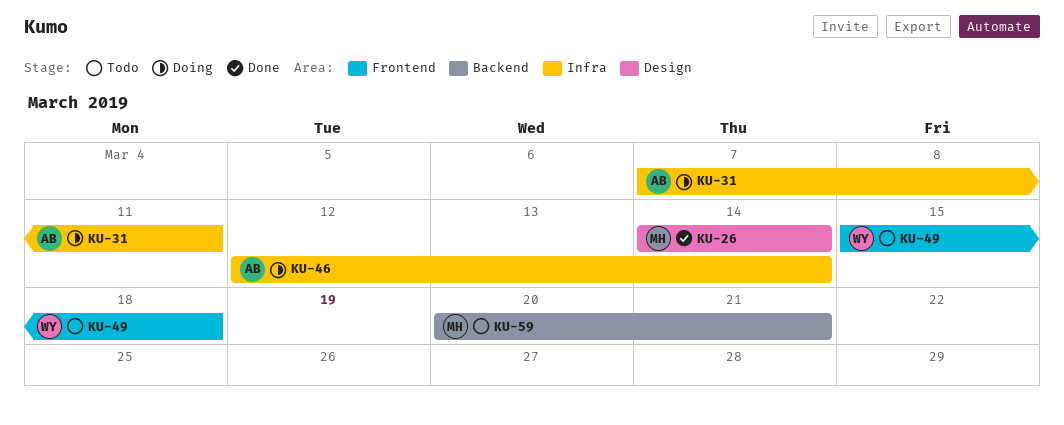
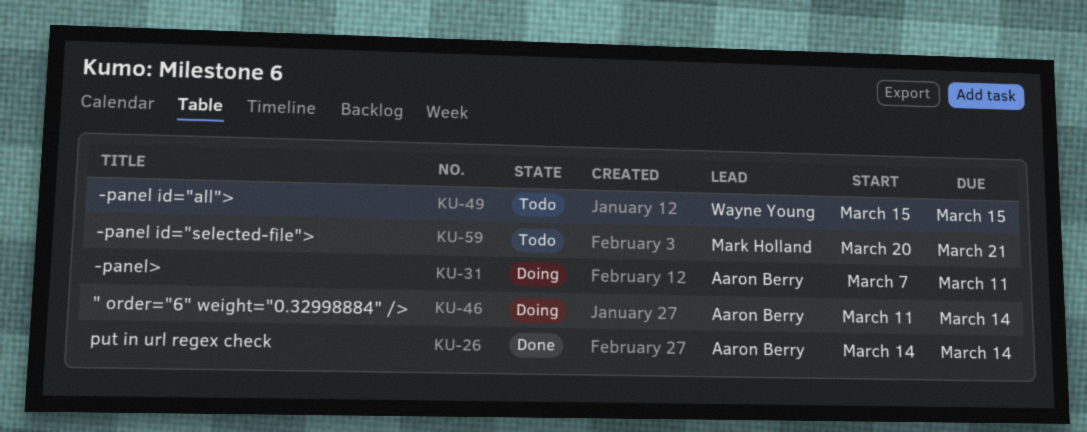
KU-26, owner: Mark Holland -> Aaron Berry
KU-46, start: Mar 12 -> Mar 11
KU-49, due: Mar 18 -> Mar 15

